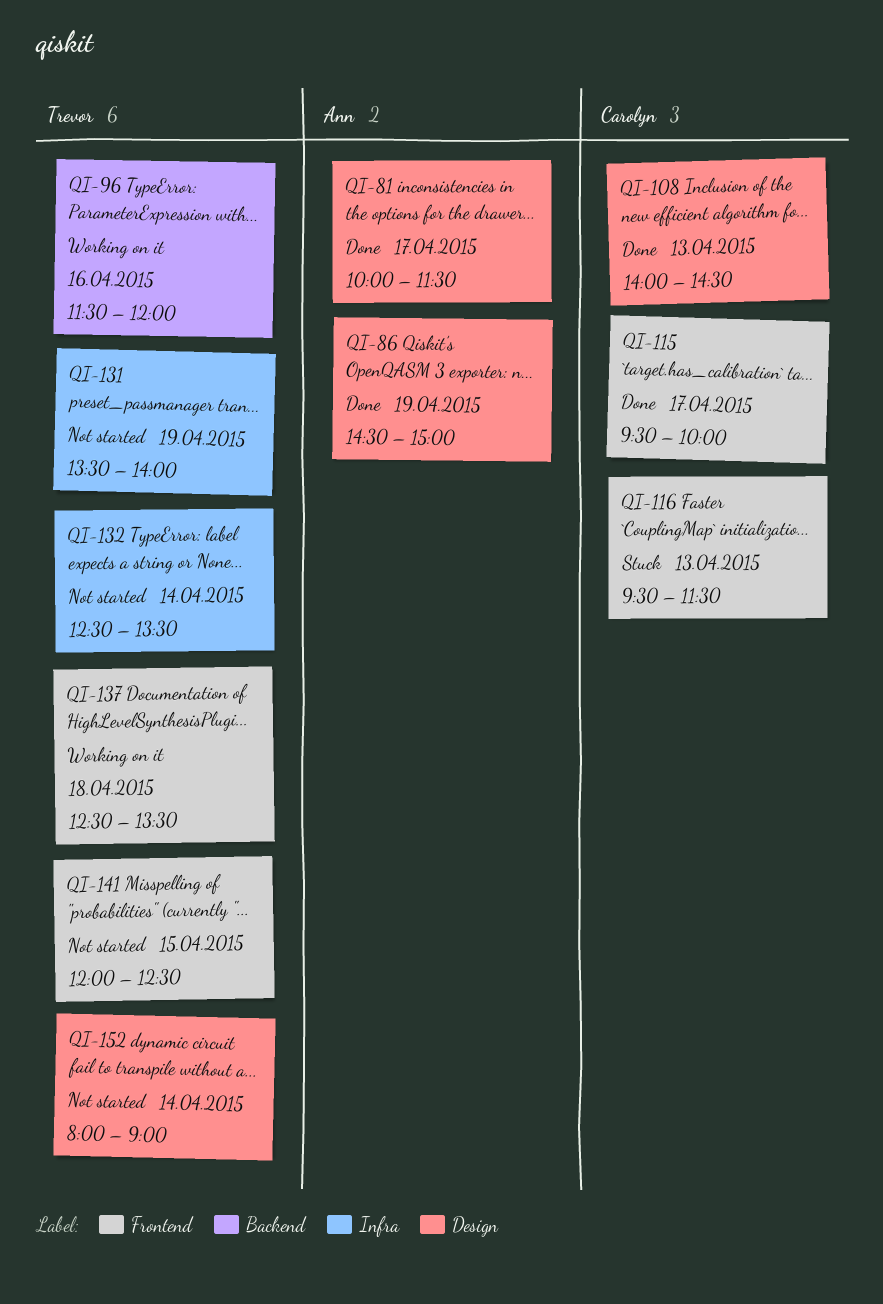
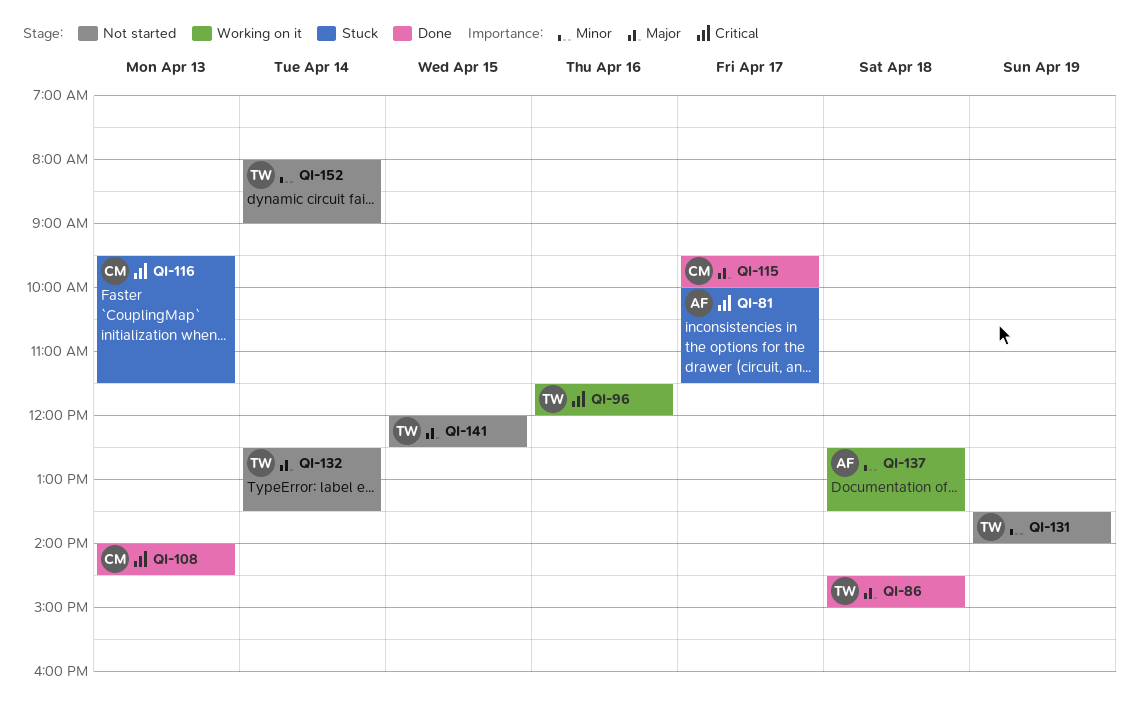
QI-81, status: Done -> Stuck
QI-86, owner: Ann -> Trevor
QI-86, day: Apr 19 -> Apr 18
QI-137, owner: Trevor -> Ann

